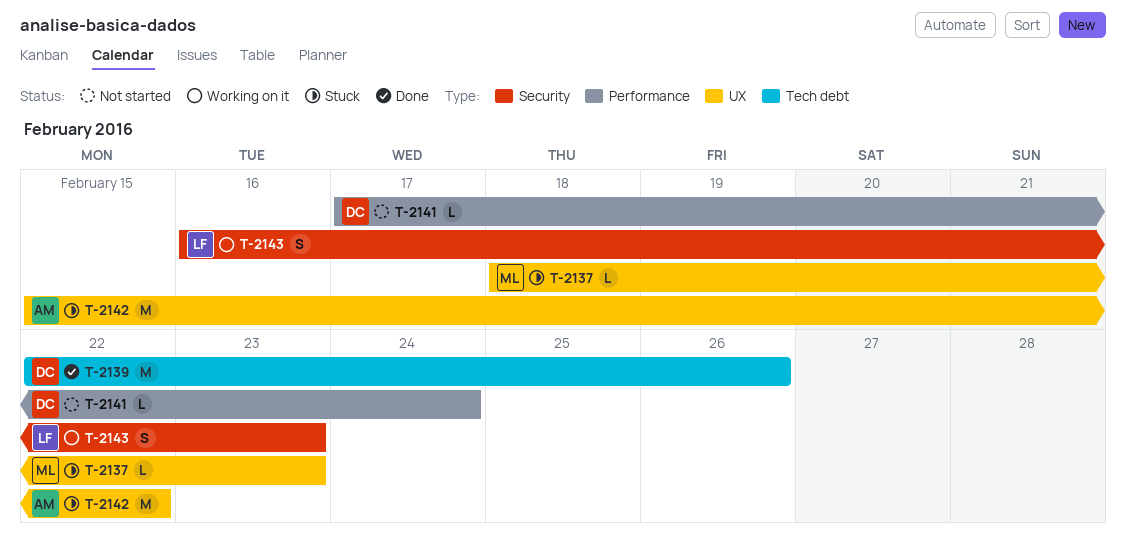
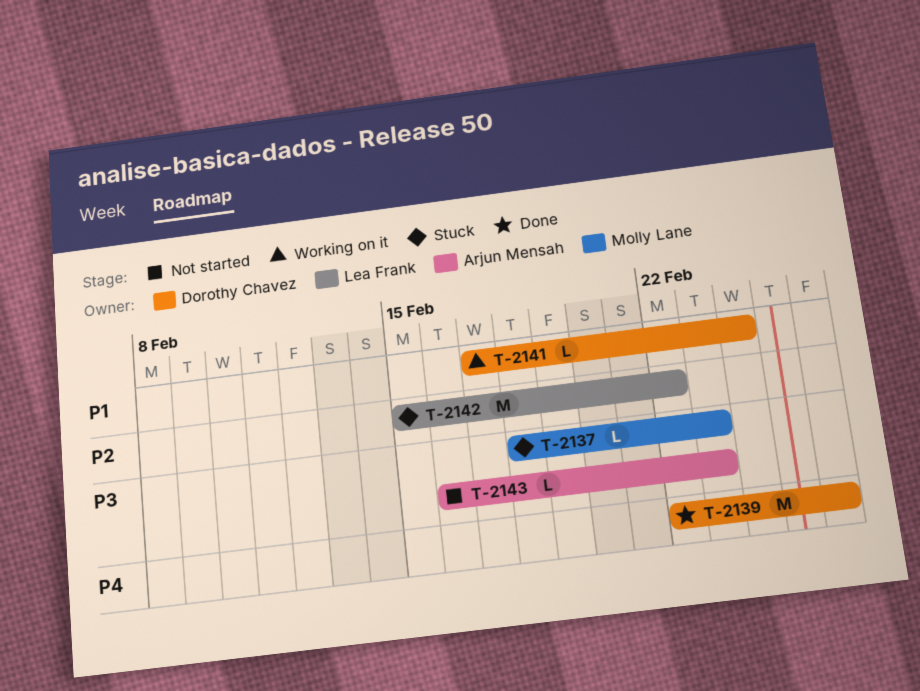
T-2141, status: Not started -> Working on it
T-2142, owner: Arjun Mensah -> Lea Frank
T-2143, status: Working on it -> Not started
T-2143, owner: Lea Frank -> Arjun Mensah
T-2143, estimate: S -> L

